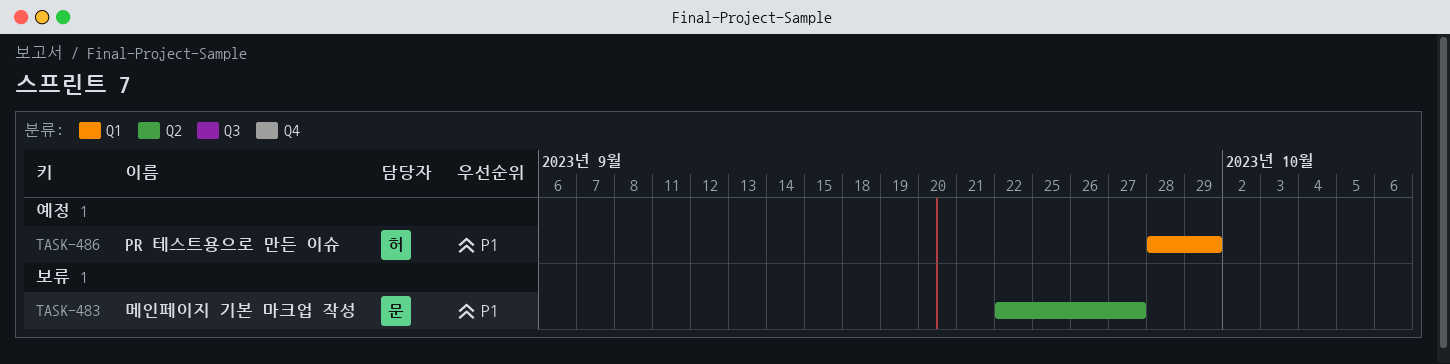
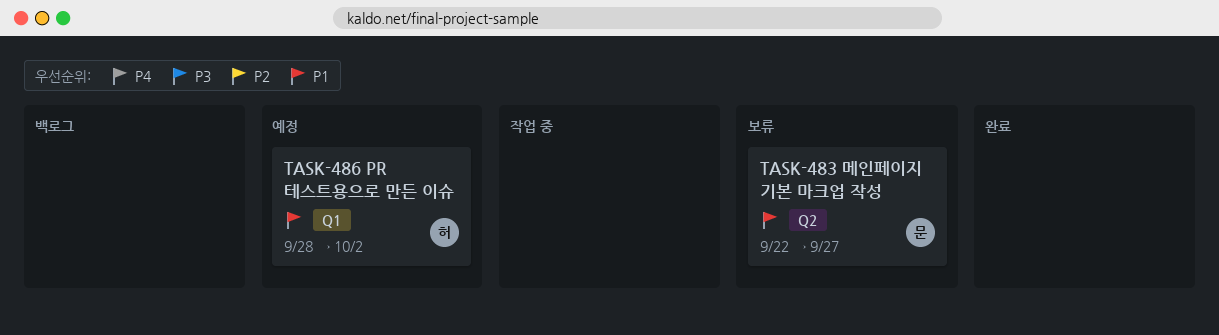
TASK-486, due: Sep 29 -> Oct 2

